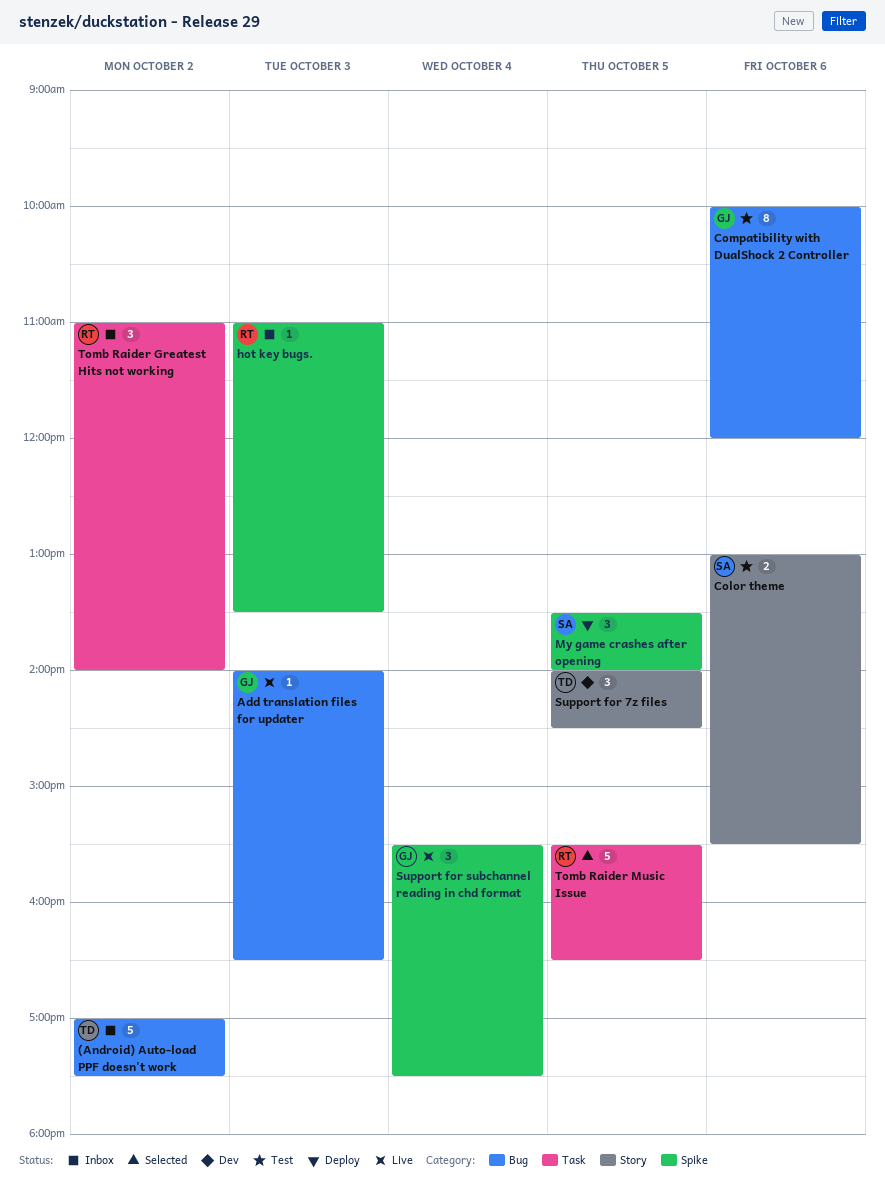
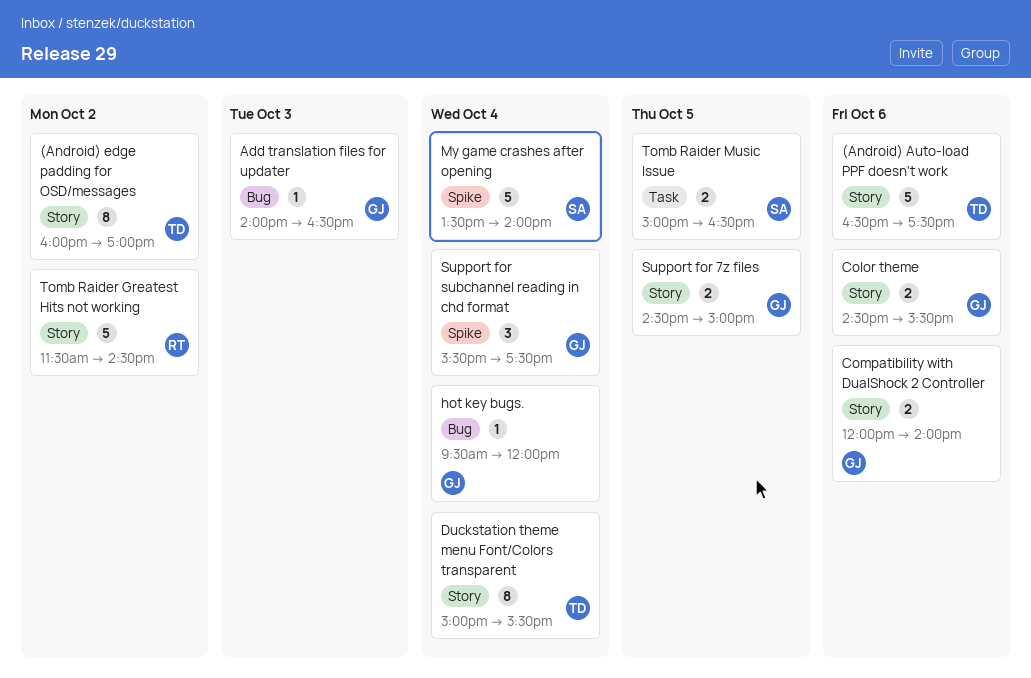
(Android) Auto-load PPF doesn't work, label: Bug -> Story
(Android) Auto-load PPF doesn't work, day: Oct 2 -> Oct 6
(Android) Auto-load PPF doesn't work, begins: 17:00 -> 16:30
(Android) edge padding for OSD/messages: none -> present
Color theme, owner: SA -> GJ
Color theme, begins: 13:00 -> 14:30
Compatibility with DualShock 2 Controller, label: Bug -> Story
Compatibility with DualShock 2 Controller, estimate: 8 -> 2
Compatibility with DualShock 2 Controller, begins: 10:00 -> 12:00
Compatibility with DualShock 2 Controller, ends: 12:00 -> 14:00
Duckstation theme menu Font/Colors transparent: none -> present
hot key bugs., owner: RT -> GJ
hot key bugs., label: Spike -> Bug
hot key bugs., day: Oct 3 -> Oct 4
hot key bugs., begins: 11:00 -> 09:30
hot key bugs., ends: 13:30 -> 12:00
My game crashes after opening, estimate: 3 -> 5
My game crashes after opening, day: Oct 5 -> Oct 4
Support for 7z files, owner: TD -> GJ
Support for 7z files, estimate: 3 -> 2
Support for 7z files, begins: 14:00 -> 14:30
Support for 7z files, ends: 14:30 -> 15:00
Tomb Raider Greatest Hits not working, label: Task -> Story
Tomb Raider Greatest Hits not working, estimate: 3 -> 5
Tomb Raider Greatest Hits not working, begins: 11:00 -> 11:30
Tomb Raider Greatest Hits not working, ends: 14:00 -> 14:30
Tomb Raider Music Issue, owner: RT -> SA
Tomb Raider Music Issue, estimate: 5 -> 2
Tomb Raider Music Issue, begins: 15:30 -> 15:00

